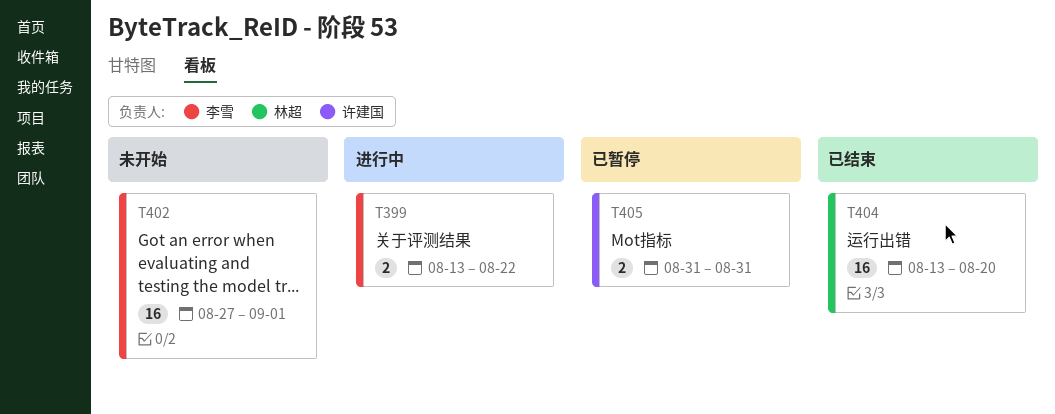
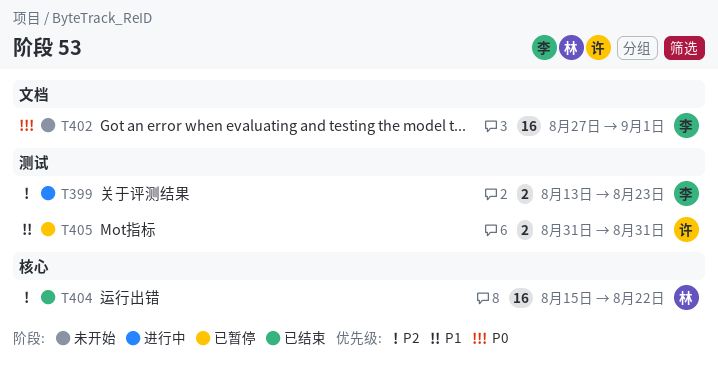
T399, due: Aug 22 -> Aug 23
T404, start: Aug 13 -> Aug 15
T404, due: Aug 20 -> Aug 22

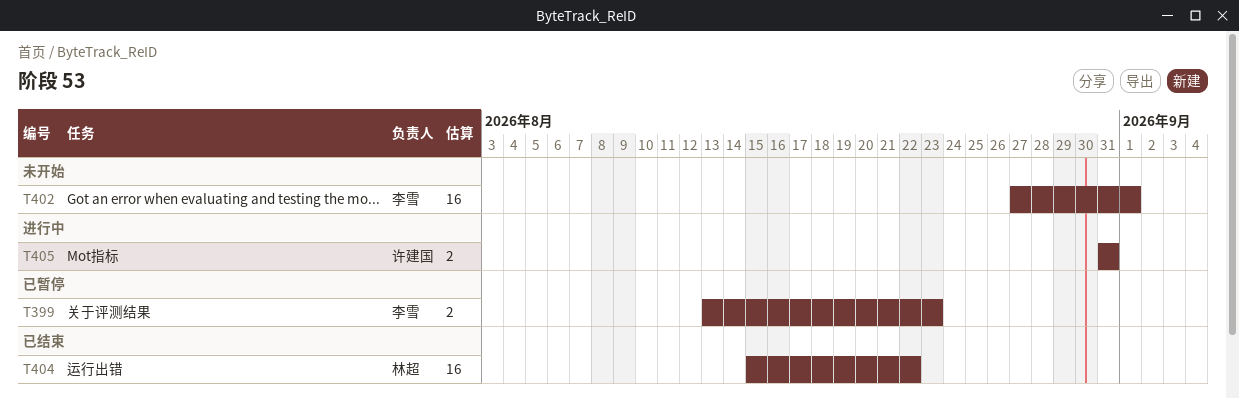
T399, status: 进行中 -> 已暂停
T405, status: 已暂停 -> 进行中

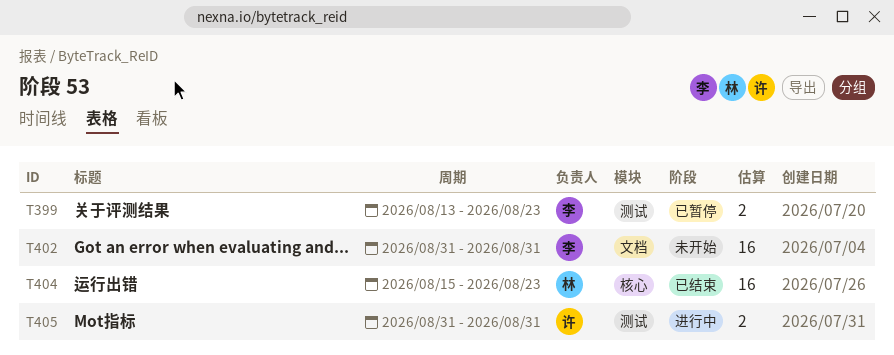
T402, start: Aug 27 -> Aug 31
T402, due: Sep 1 -> Aug 31
T404, due: Aug 22 -> Aug 23

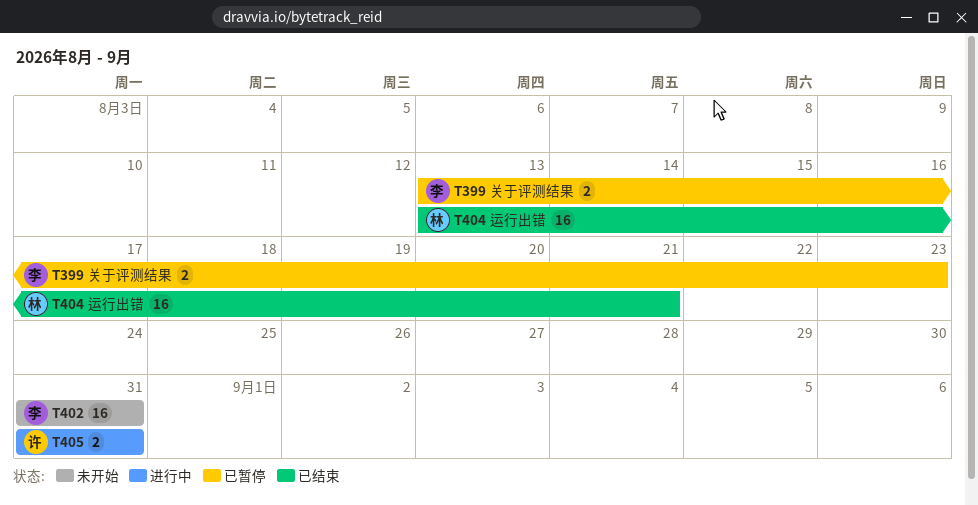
T404, start: Aug 15 -> Aug 13
T404, due: Aug 23 -> Aug 21

